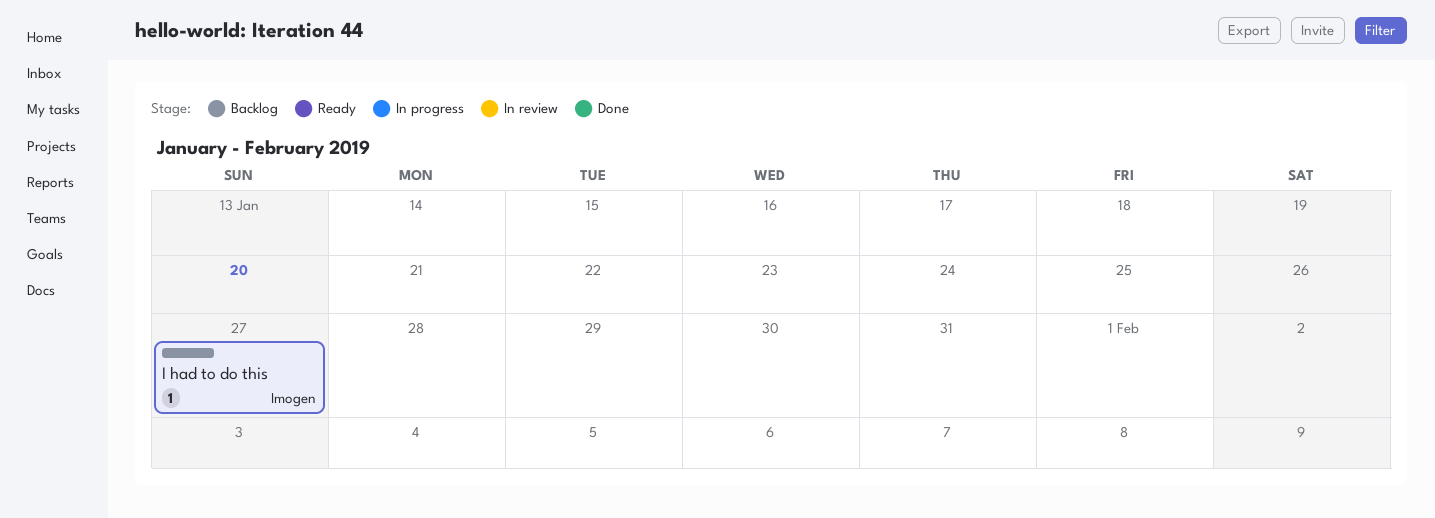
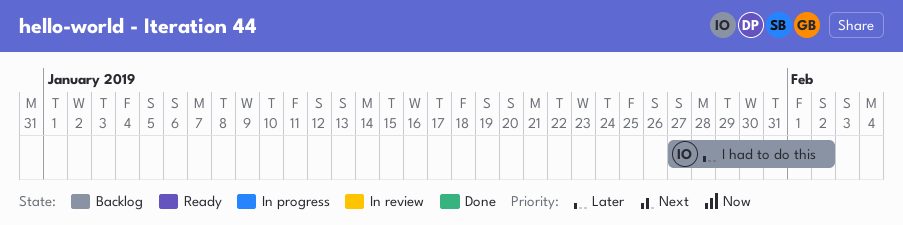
I had to do this, due: Jan 27 -> Feb 2

